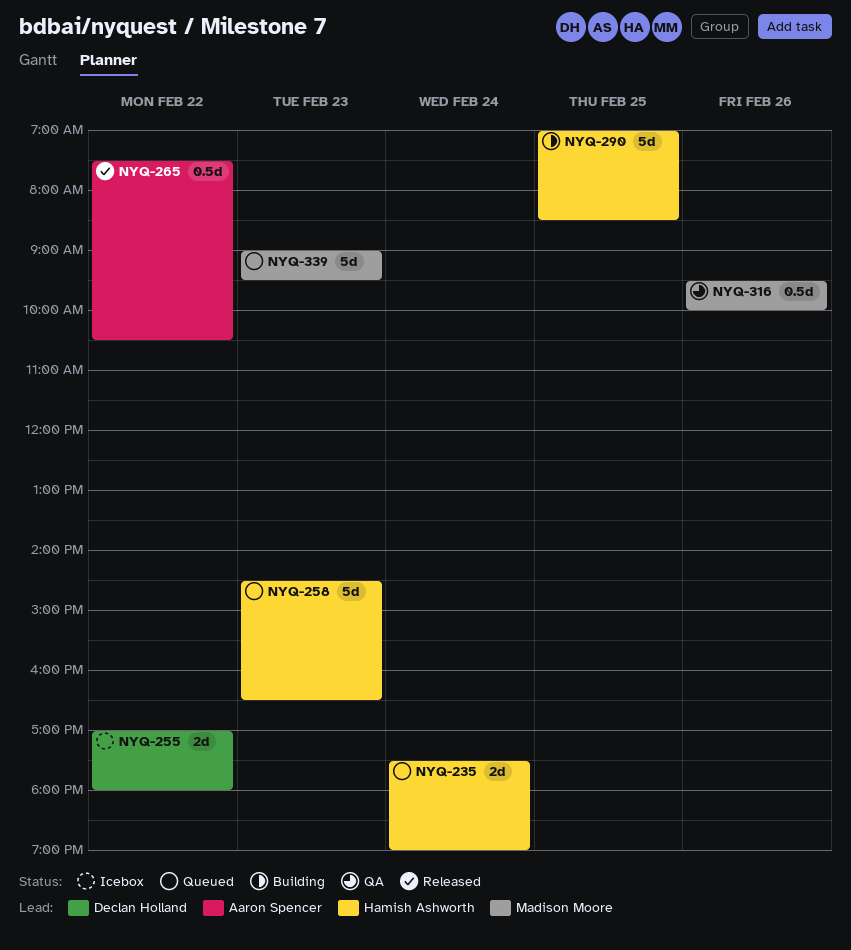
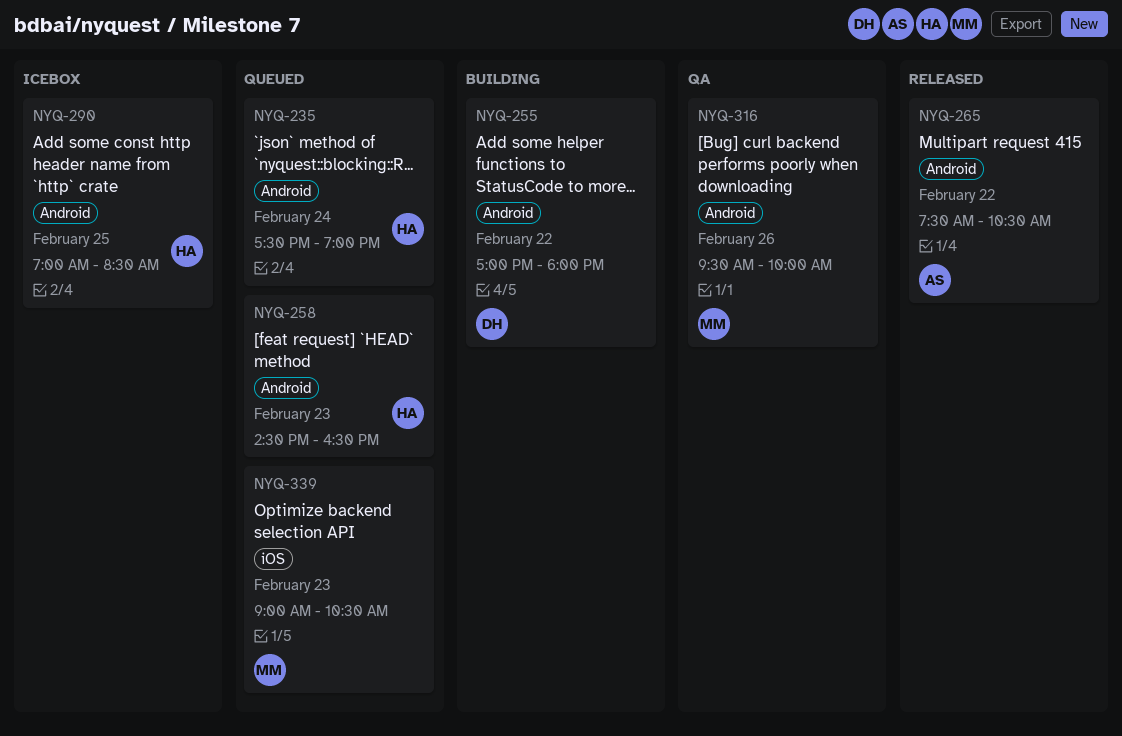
NYQ-255, status: Icebox -> Building
NYQ-290, status: Building -> Icebox
NYQ-339, ends: 09:30 -> 10:30

